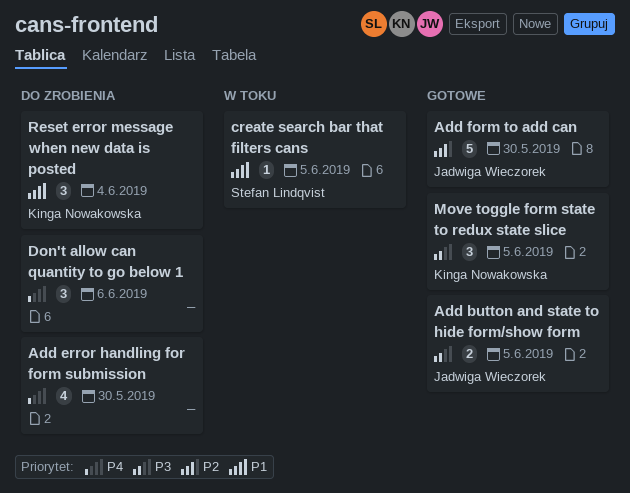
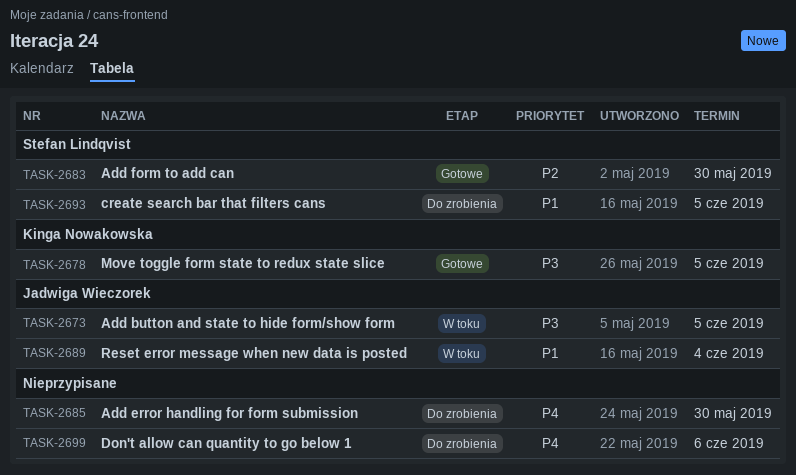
Add button and state to hide form/show form, status: Gotowe -> W toku
Add form to add can, owner: Jadwiga Wieczorek -> Stefan Lindqvist
create search bar that filters cans, status: W toku -> Do zrobienia
Reset error message when new data is posted, status: Do zrobienia -> W toku
Reset error message when new data is posted, owner: Kinga Nowakowska -> Jadwiga Wieczorek

